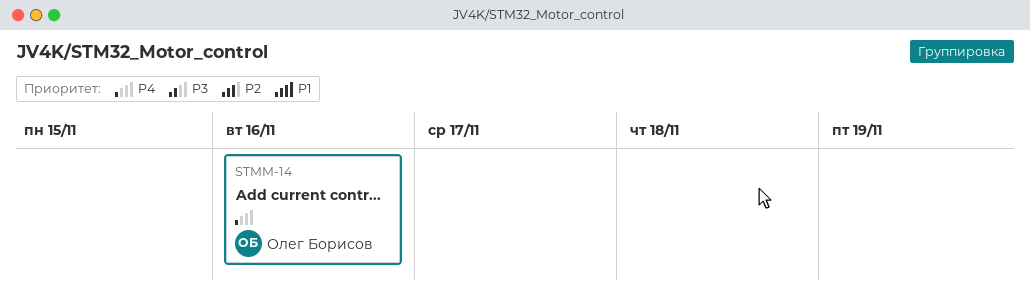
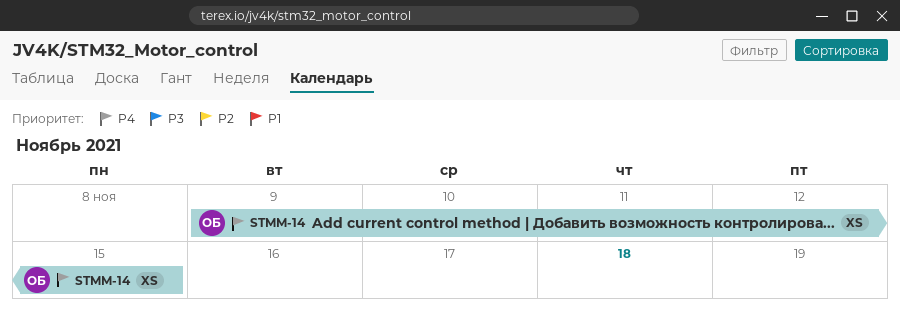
STMM-14, due: Nov 16 -> Nov 15

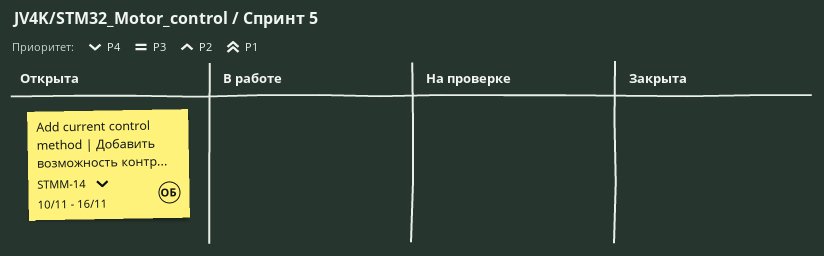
STMM-14, start: Nov 9 -> Nov 10
STMM-14, due: Nov 15 -> Nov 16

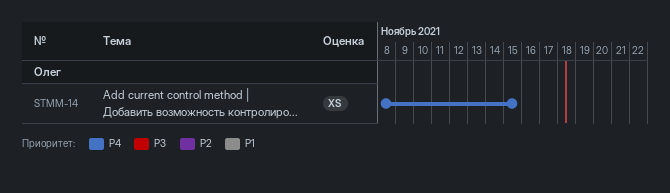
STMM-14, start: Nov 10 -> Nov 8
STMM-14, due: Nov 16 -> Nov 15

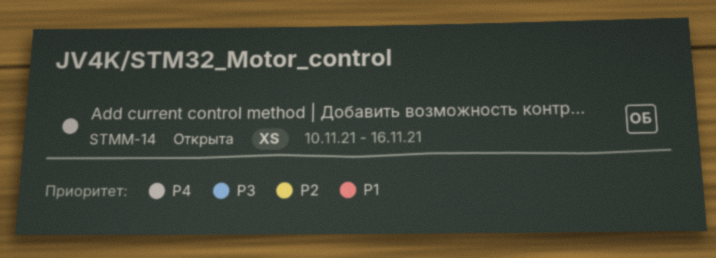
STMM-14, start: Nov 8 -> Nov 10
STMM-14, due: Nov 15 -> Nov 16

